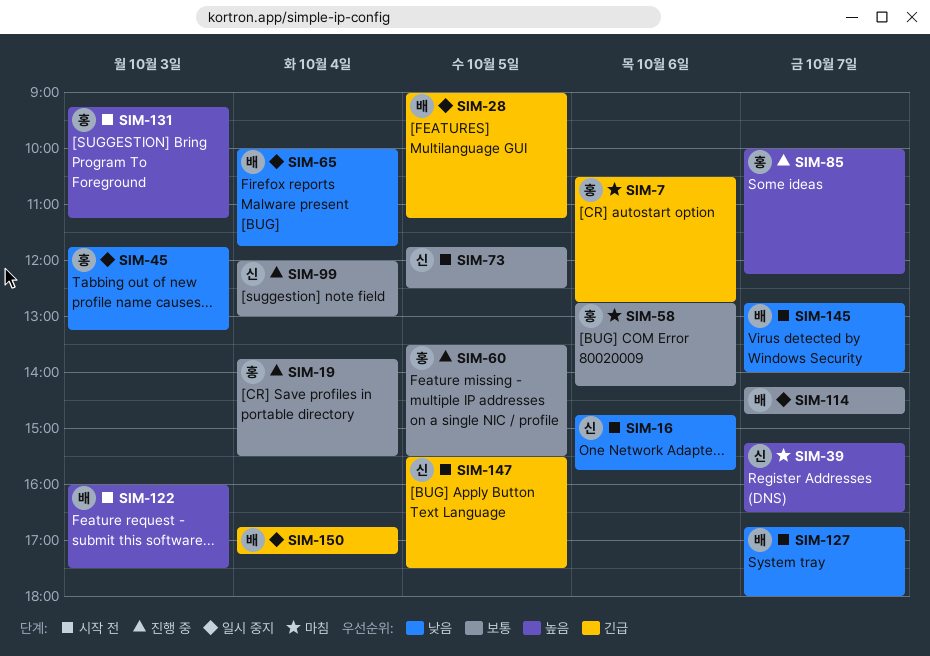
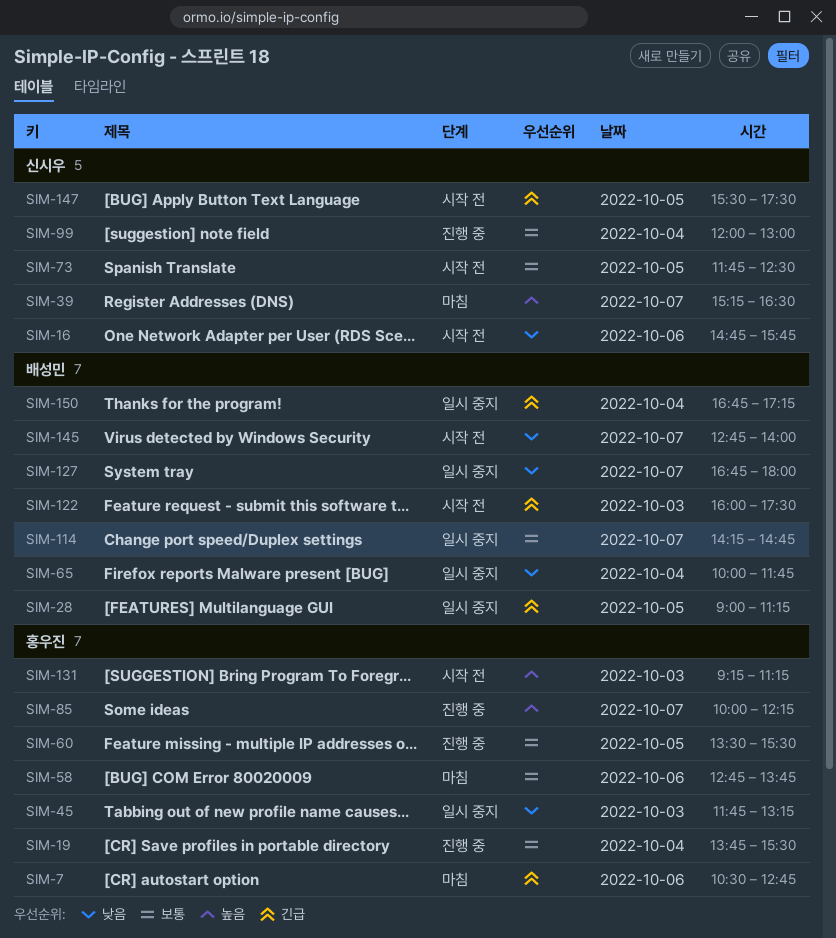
SIM-58, ends: 14:15 -> 13:45
SIM-122, priority: 높음 -> 긴급
SIM-127, status: 시작 전 -> 일시 중지

